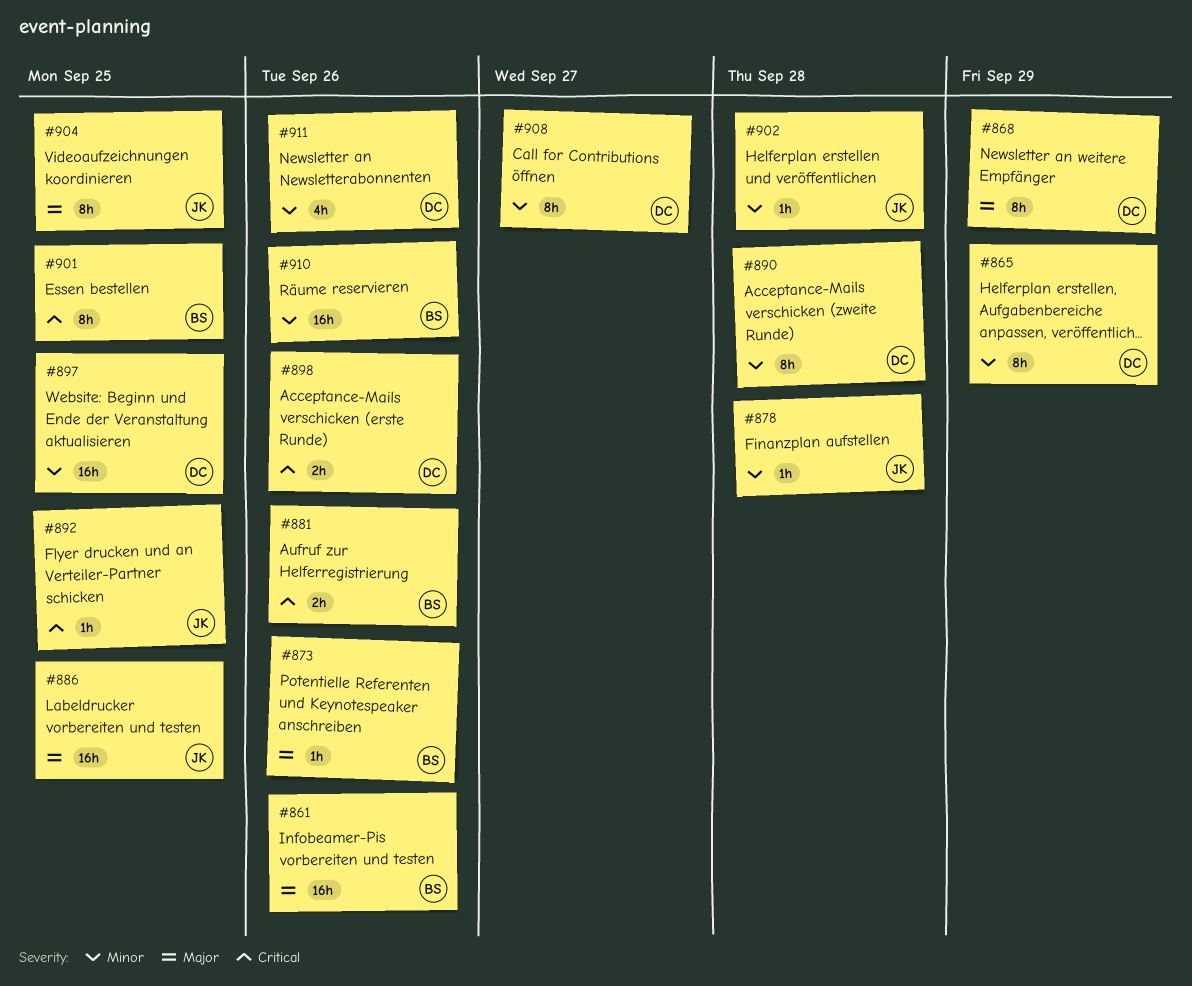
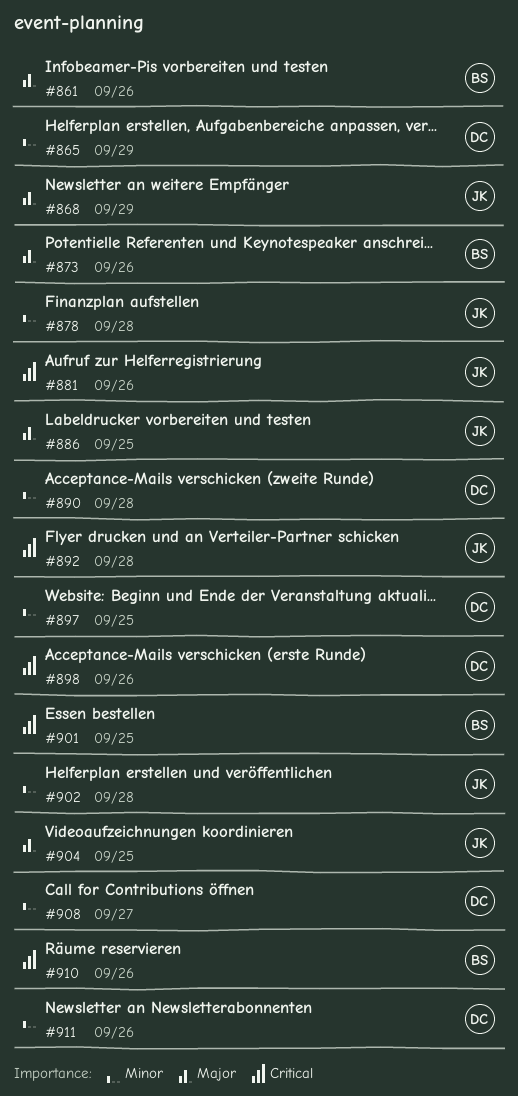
#868, owner: DC -> JK
#881, owner: BS -> JK
#892, due: Sep 25 -> Sep 28
#910, priority: Minor -> Critical

